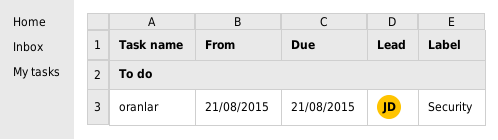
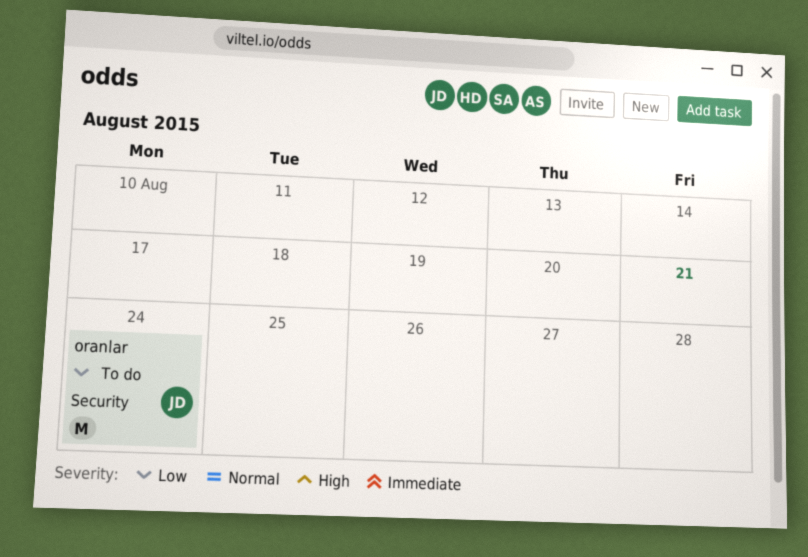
oranlar, due: Aug 21 -> Aug 24

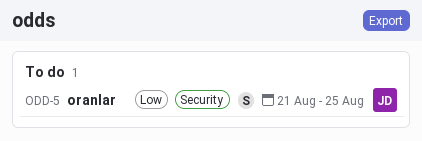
oranlar, estimate: M -> S
oranlar, due: Aug 24 -> Aug 25

